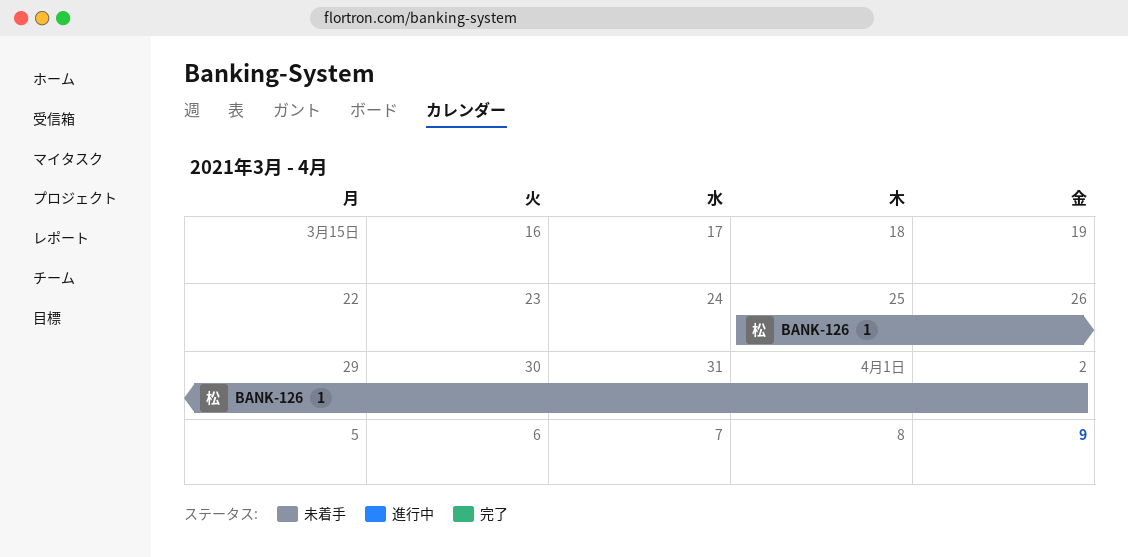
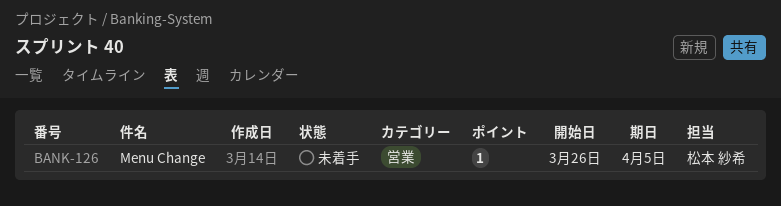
BANK-126, start: Mar 25 -> Mar 26
BANK-126, due: Apr 2 -> Apr 5

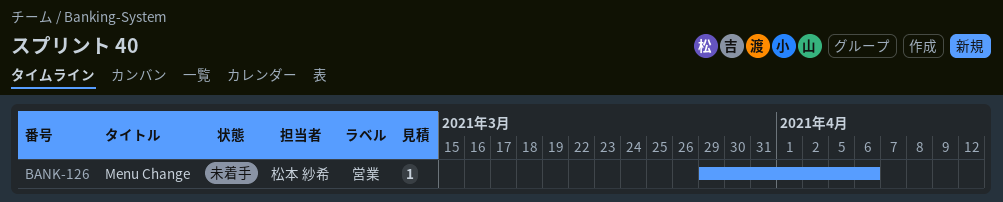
BANK-126, start: Mar 26 -> Mar 29
BANK-126, due: Apr 5 -> Apr 6

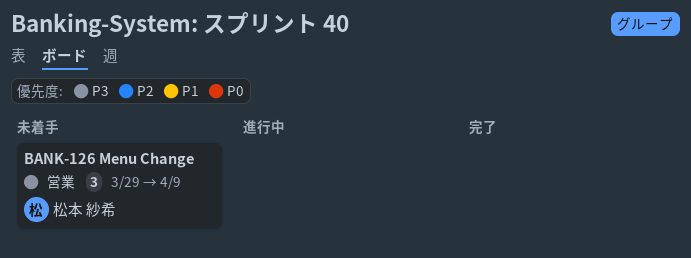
BANK-126, estimate: 1 -> 3
BANK-126, due: Apr 6 -> Apr 9

